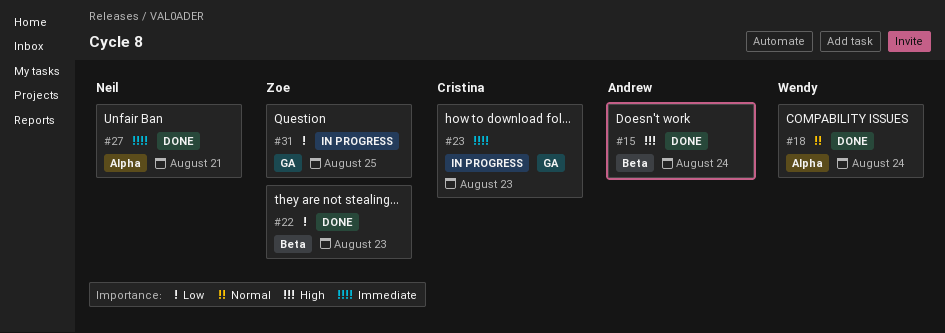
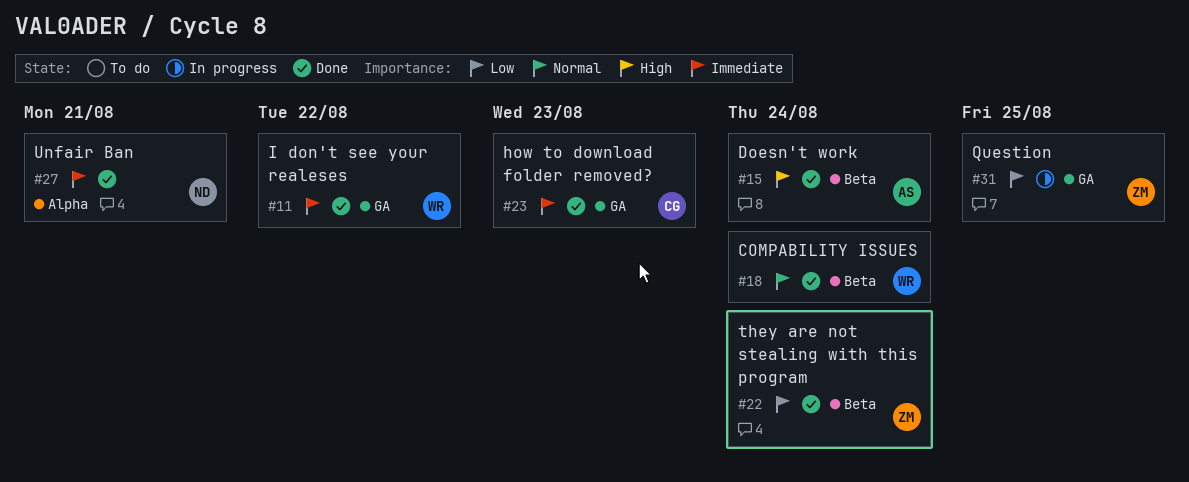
#11: none -> present
#18, label: Alpha -> Beta
#22, due: Aug 23 -> Aug 24
#23, status: In progress -> Done

